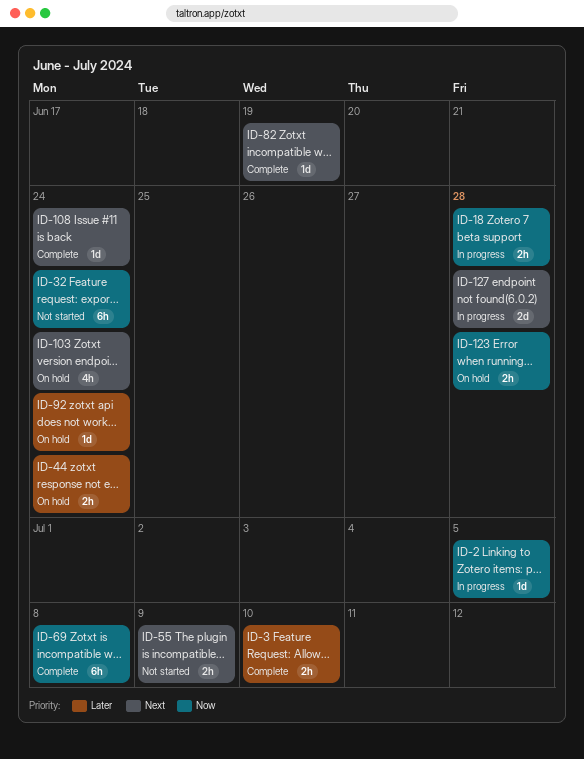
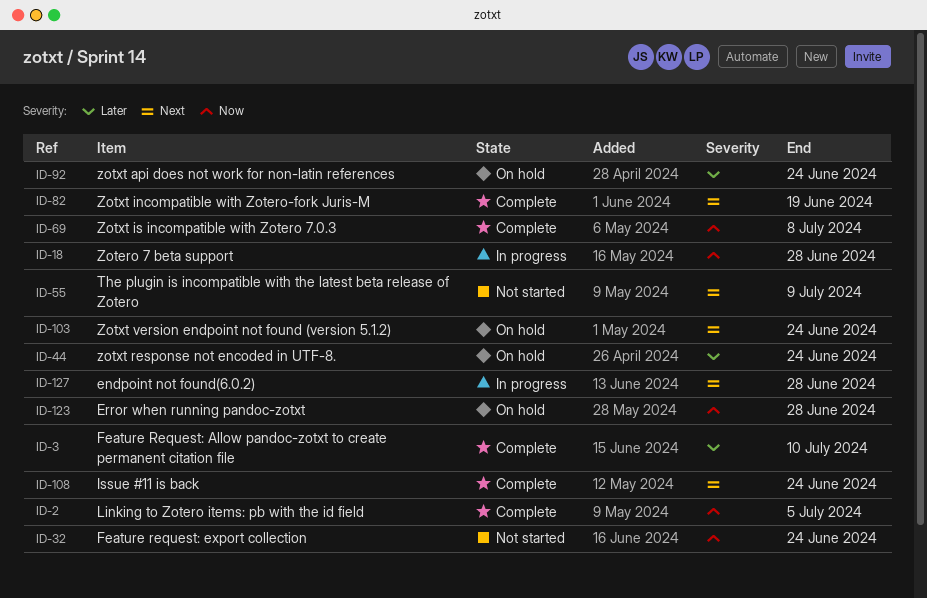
ID-2, status: In progress -> Complete

